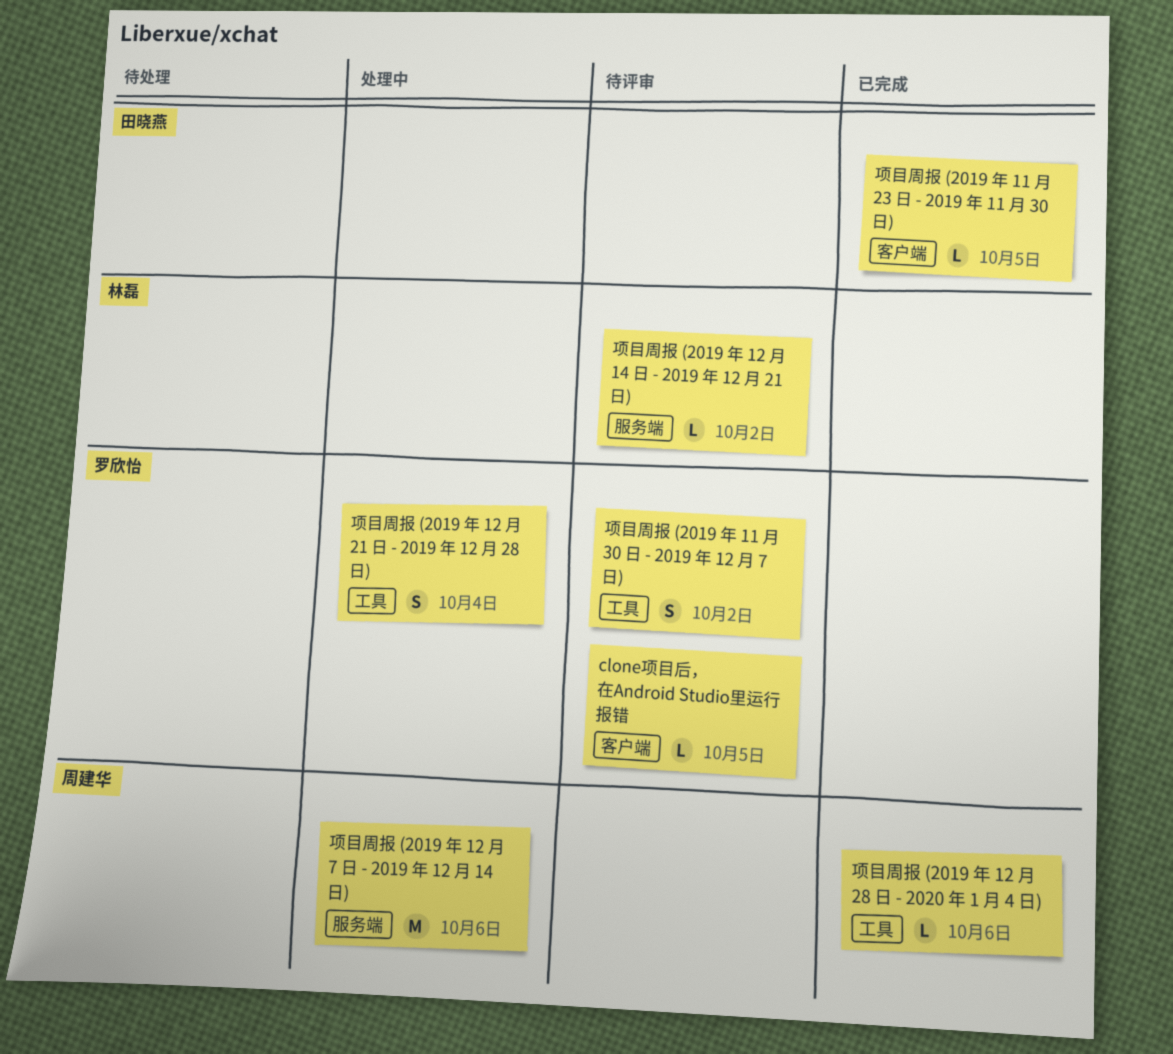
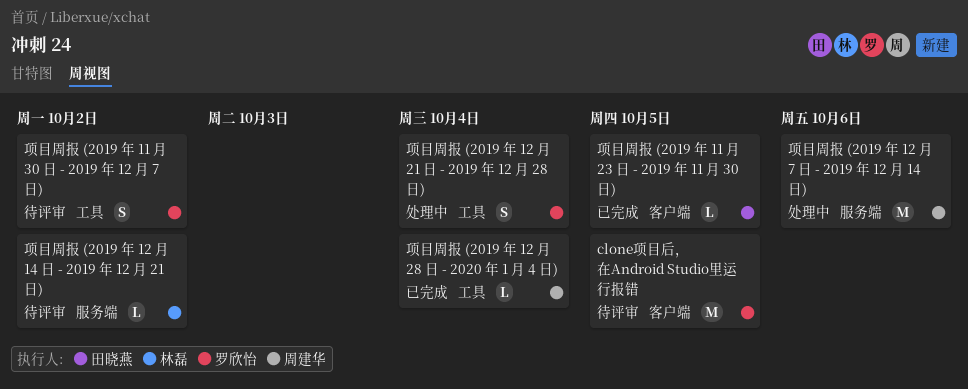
clone项目后，在Android Studio里运行报错, estimate: L -> M
项目周报 (2019 年 12 月 28 日 - 2020 年 1 月 4 日), due: Oct 6 -> Oct 4

